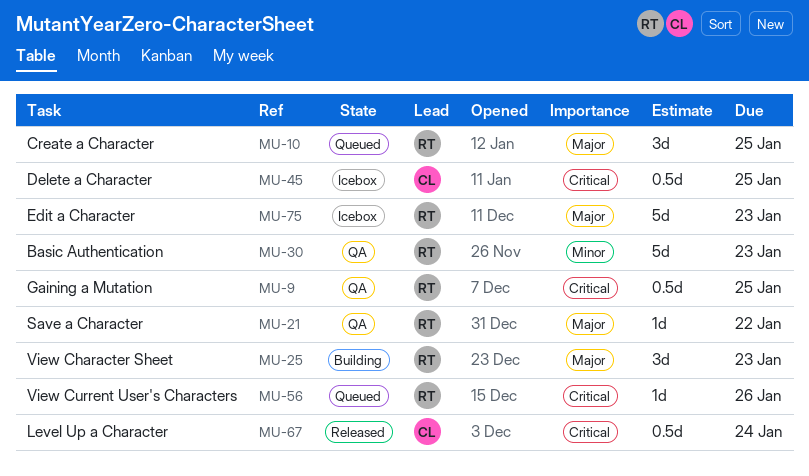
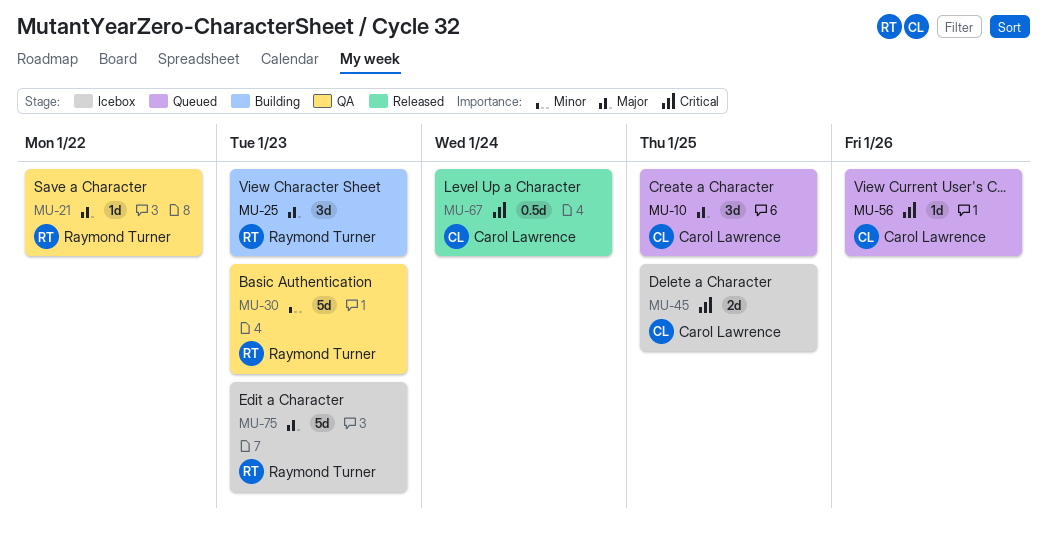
MU-9: present -> none
MU-10, owner: Raymond Turner -> Carol Lawrence
MU-45, estimate: 0.5d -> 2d
MU-56, owner: Raymond Turner -> Carol Lawrence

